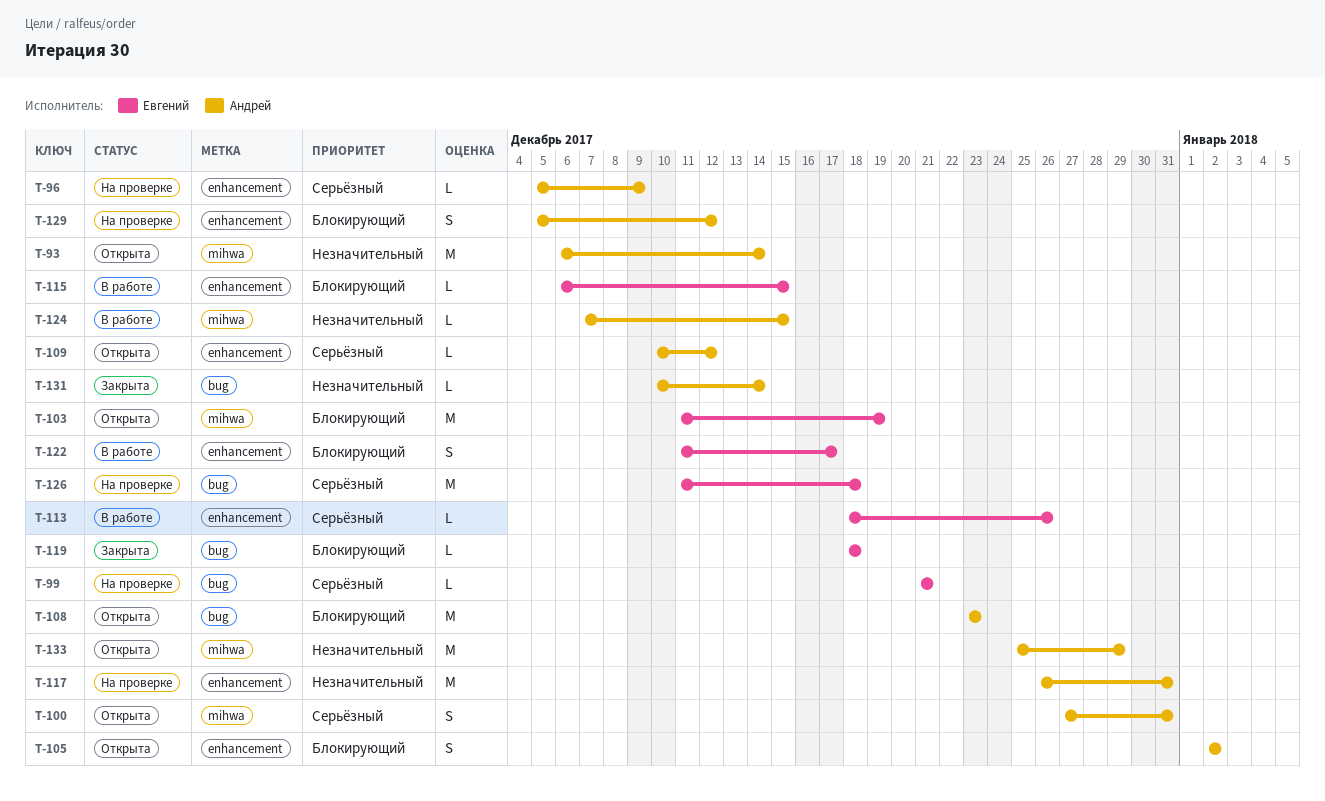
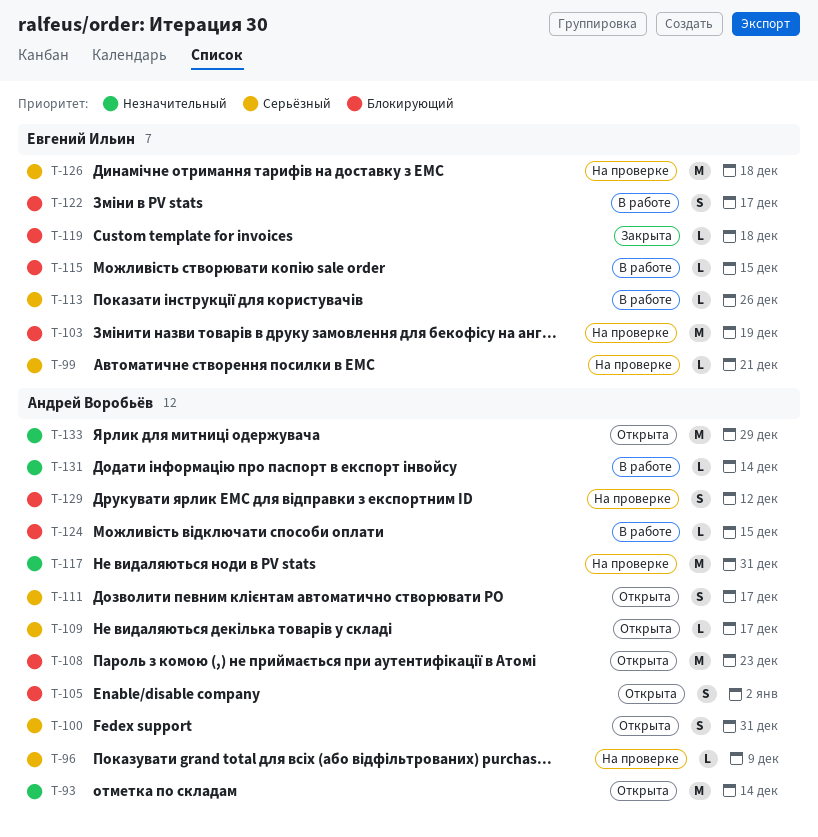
T-103, status: Открыта -> На проверке
T-109, due: Dec 12 -> Dec 17
T-111: none -> present
T-124, priority: Незначительный -> Блокирующий
T-131, status: Закрыта -> В работе

